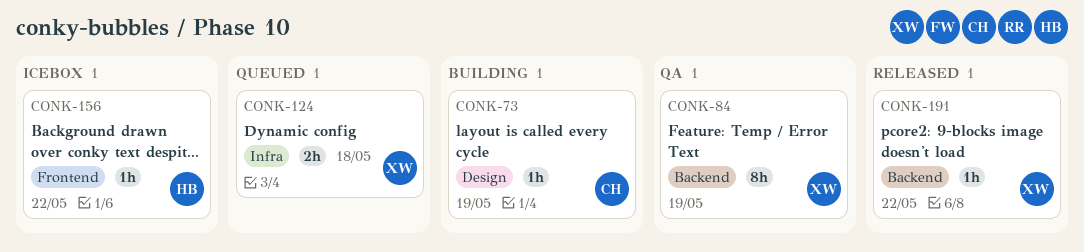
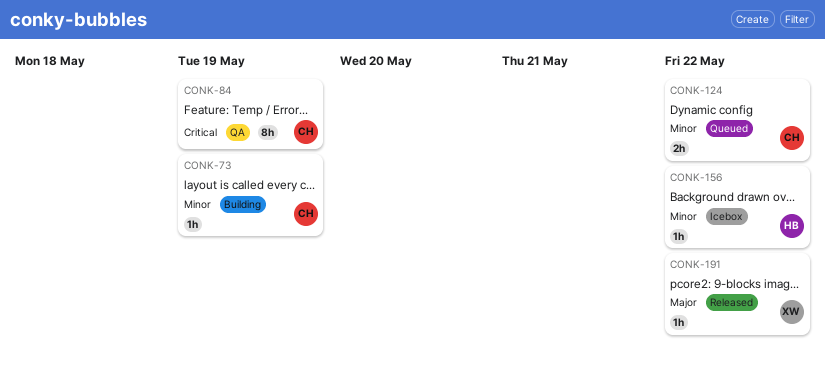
CONK-84, owner: XW -> CH
CONK-124, owner: XW -> CH
CONK-124, due: May 18 -> May 22

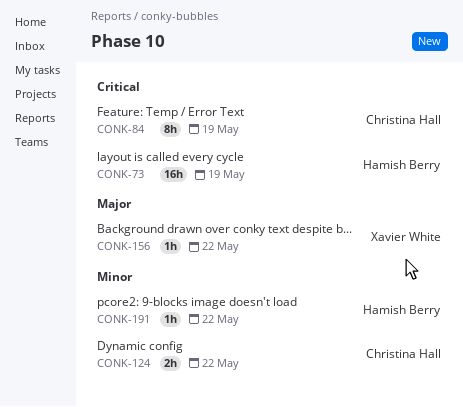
CONK-73, owner: Christina Hall -> Hamish Berry
CONK-73, priority: Minor -> Critical
CONK-73, estimate: 1h -> 16h
CONK-156, owner: Hamish Berry -> Xavier White
CONK-156, priority: Minor -> Major
CONK-191, owner: Xavier White -> Hamish Berry
CONK-191, priority: Major -> Minor

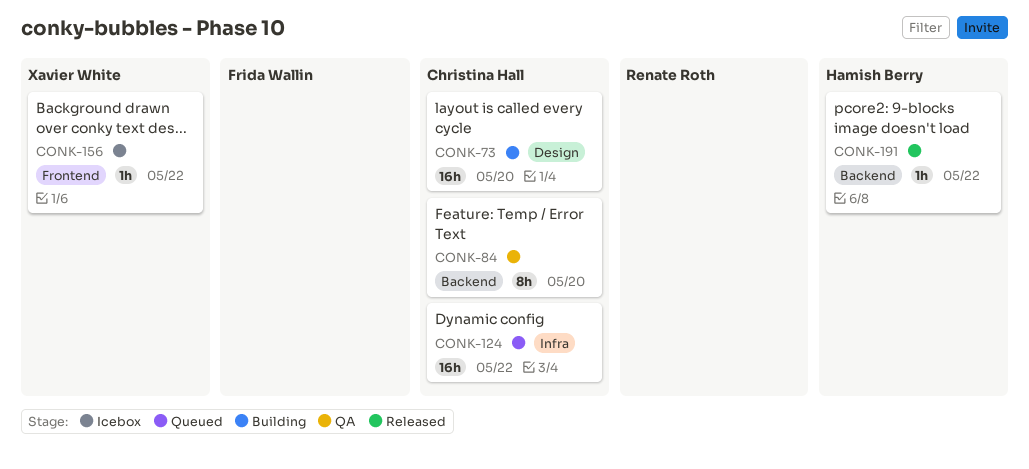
CONK-73, owner: Hamish Berry -> Christina Hall
CONK-73, due: May 19 -> May 20
CONK-84, due: May 19 -> May 20
CONK-124, estimate: 2h -> 16h

